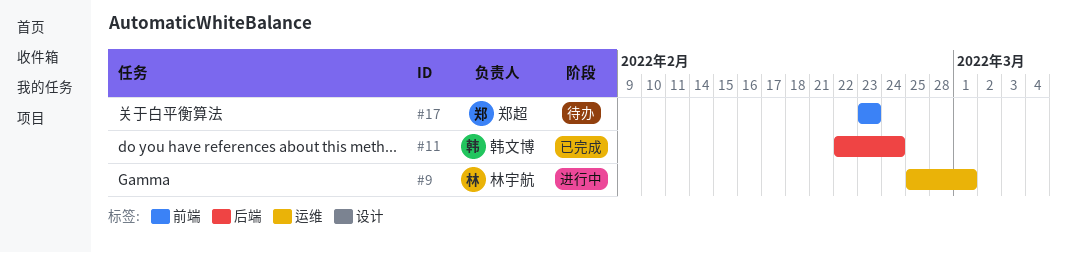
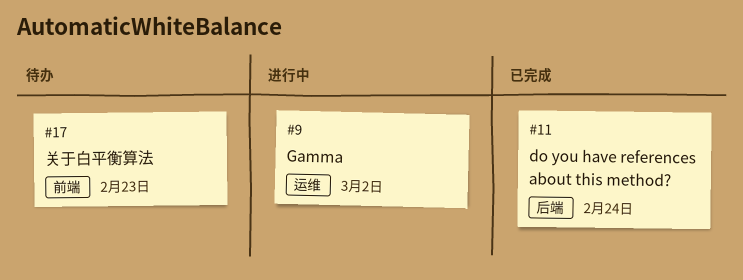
#9, due: Mar 1 -> Mar 2

